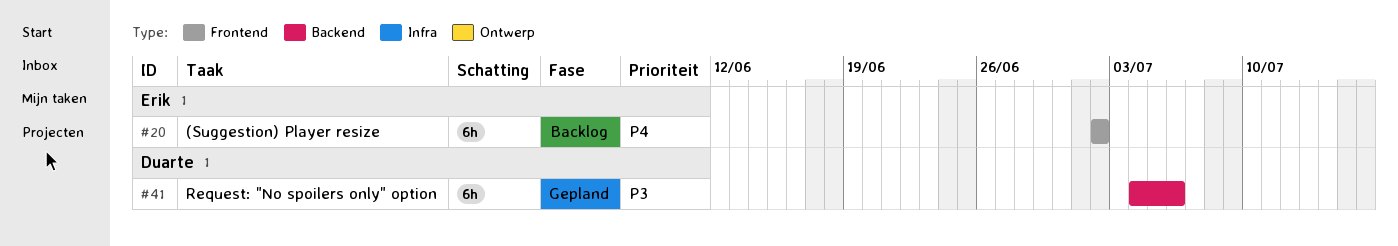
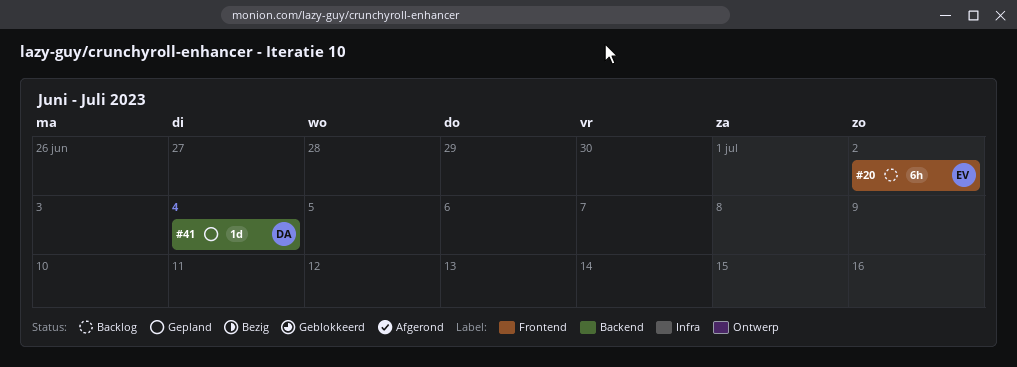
#41, estimate: 6h -> 1d
#41, due: Jul 6 -> Jul 4

